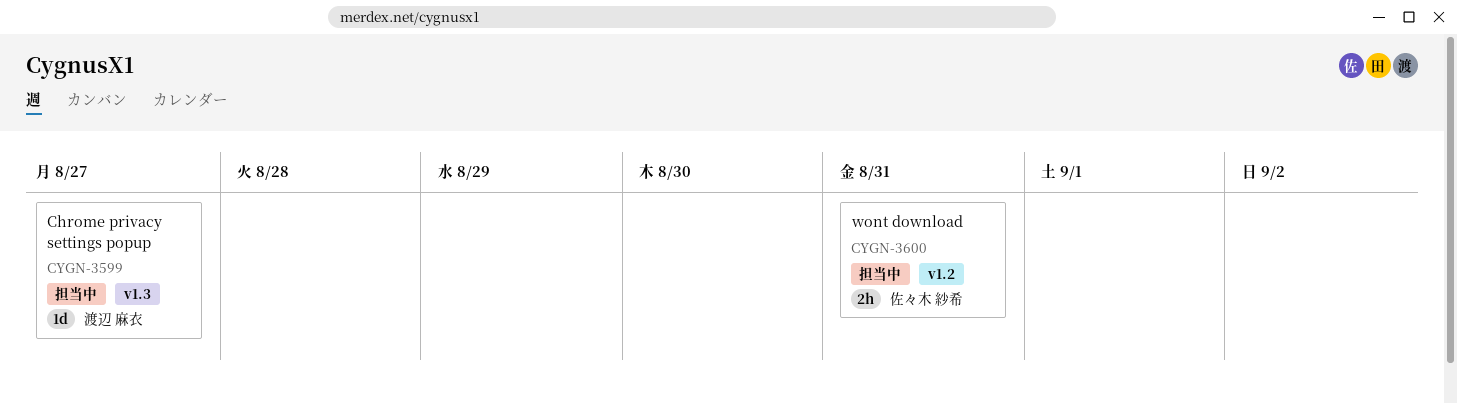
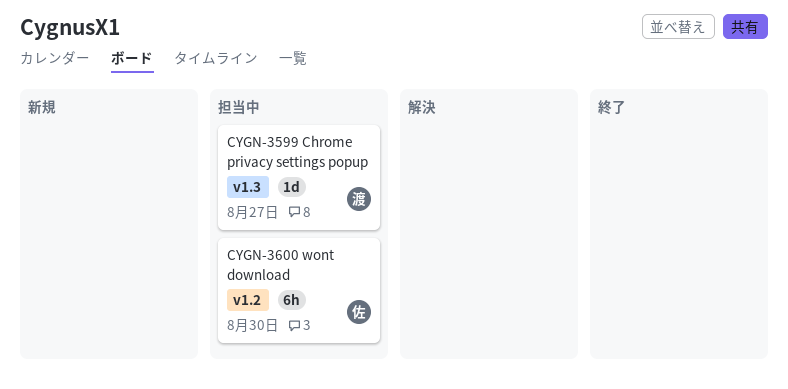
CYGN-3600, estimate: 2h -> 6h
CYGN-3600, due: Aug 31 -> Aug 30

